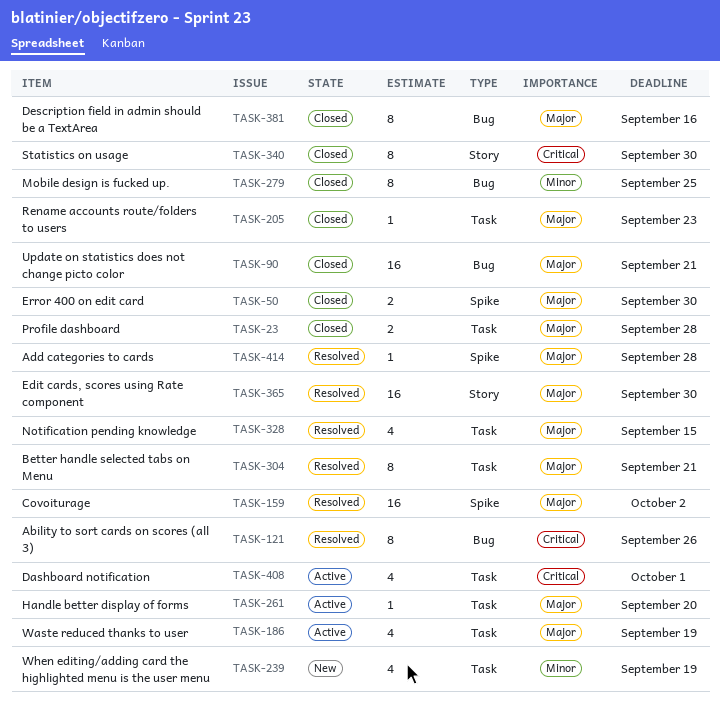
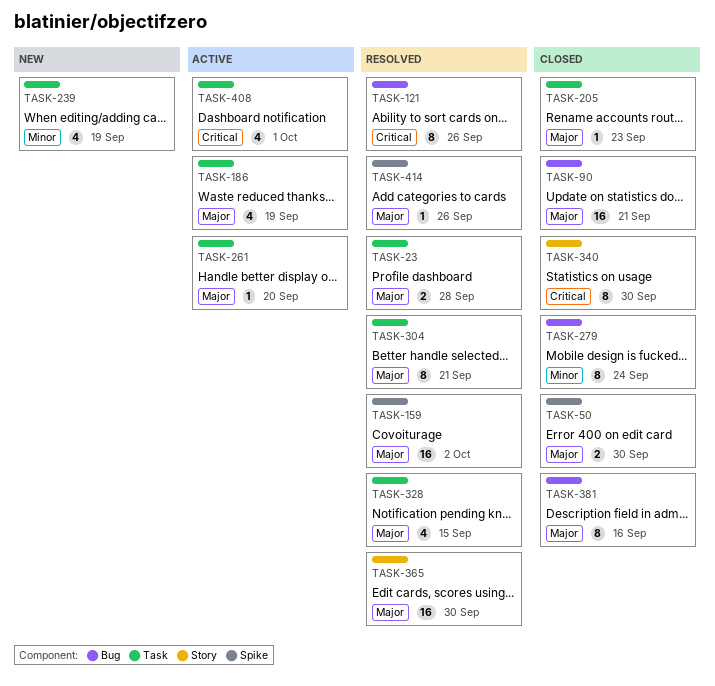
TASK-23, status: Closed -> Resolved
TASK-279, due: Sep 25 -> Sep 24
TASK-414, due: Sep 28 -> Sep 26

